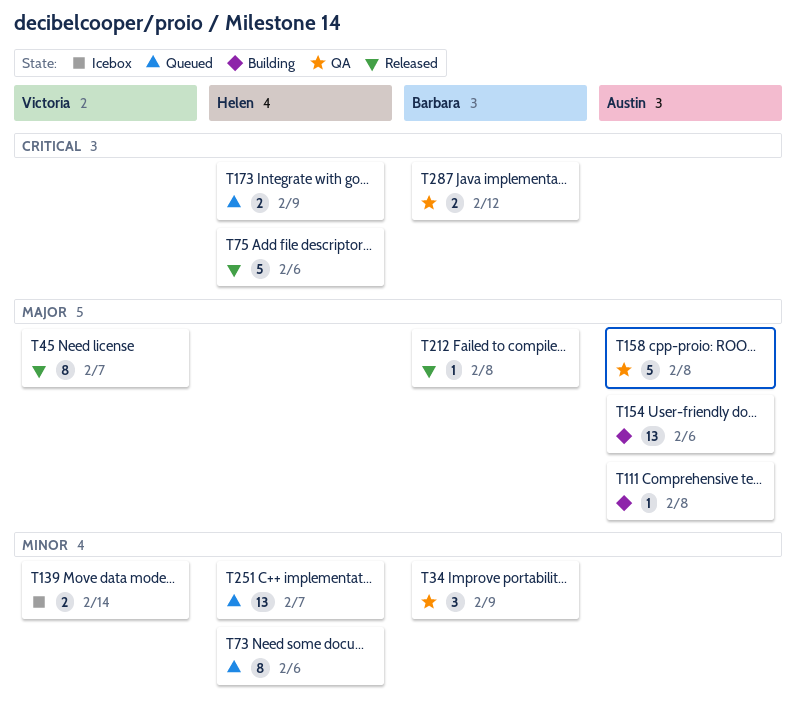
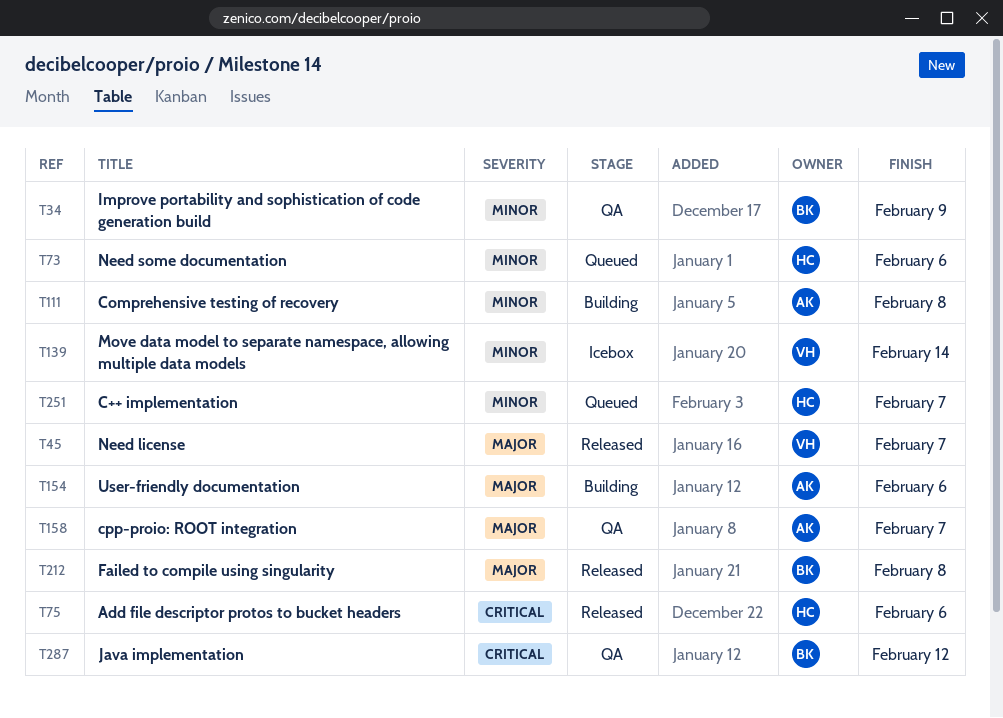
T111, priority: Major -> Minor
T158, due: Feb 8 -> Feb 7
T173: present -> none

